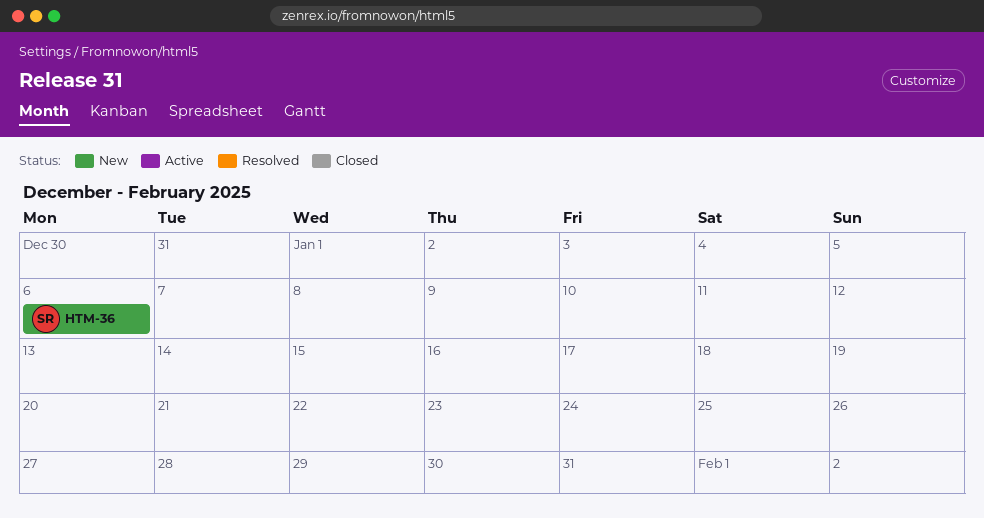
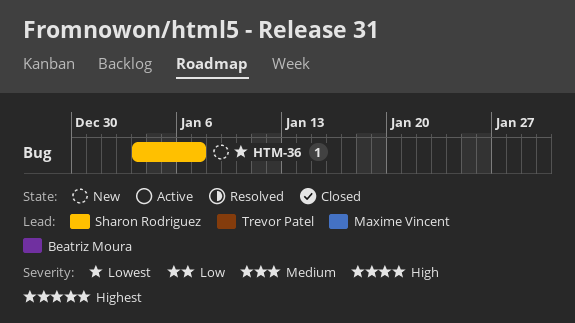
HTM-36, start: Jan 6 -> Jan 3
HTM-36, due: Jan 6 -> Jan 7

